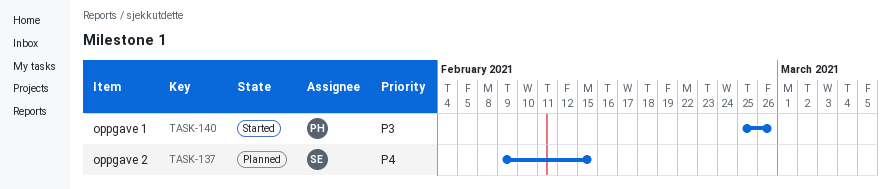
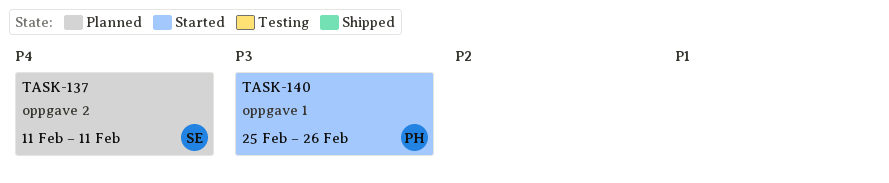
TASK-137, start: Feb 9 -> Feb 11
TASK-137, due: Feb 15 -> Feb 11

